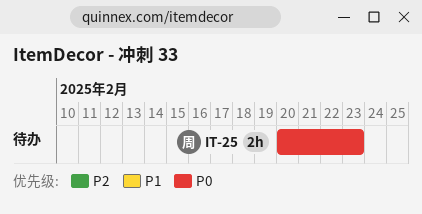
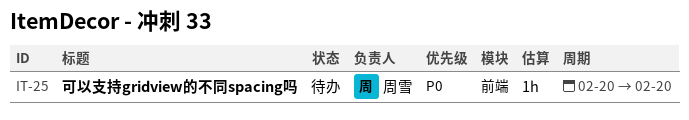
IT-25, estimate: 2h -> 1h
IT-25, due: Feb 23 -> Feb 20

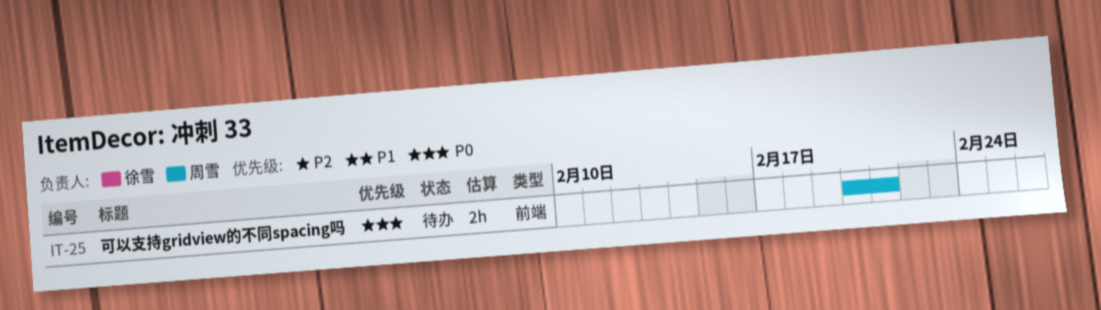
IT-25, estimate: 1h -> 2h
IT-25, due: Feb 20 -> Feb 21

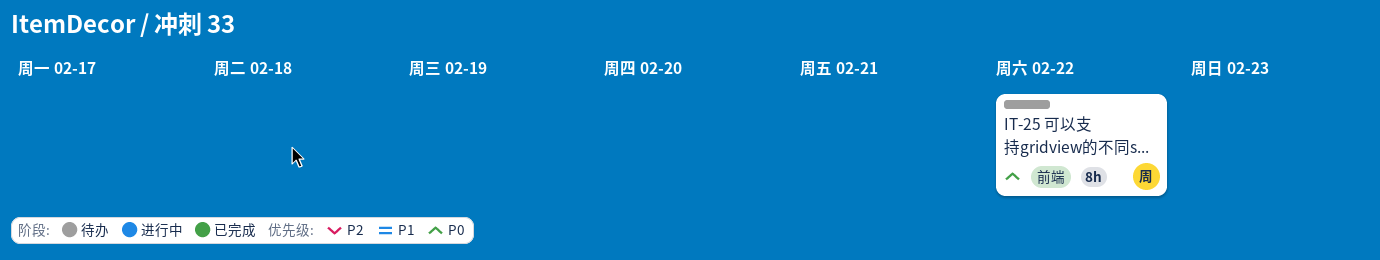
IT-25, estimate: 2h -> 8h
IT-25, due: Feb 21 -> Feb 22

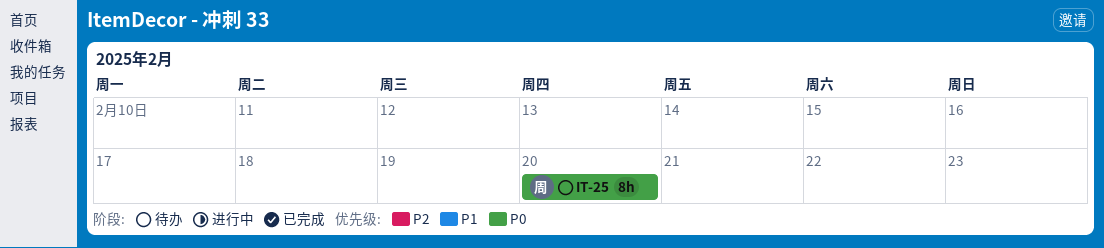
IT-25, due: Feb 22 -> Feb 20

